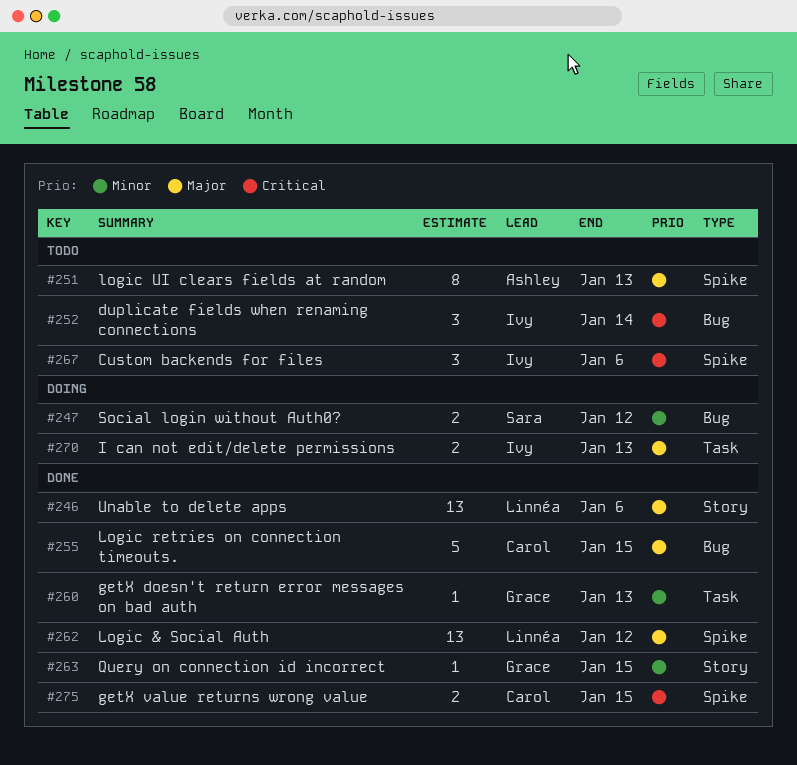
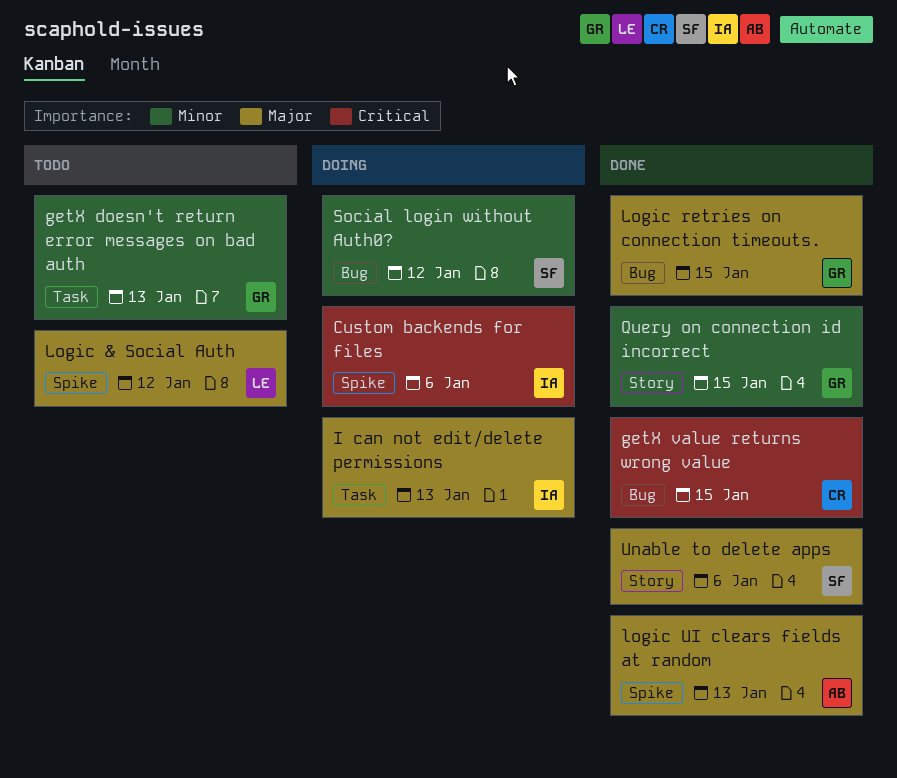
Custom backends for files, status: Todo -> Doing
duplicate fields when renaming connections: present -> none
getX doesn't return error messages on bad auth, status: Done -> Todo
getX value returns wrong value, label: Spike -> Bug
Logic & Social Auth, status: Done -> Todo
Logic retries on connection timeouts., owner: Carol -> Grace
logic UI clears fields at random, status: Todo -> Done
Unable to delete apps, owner: Linnéa -> Sara

